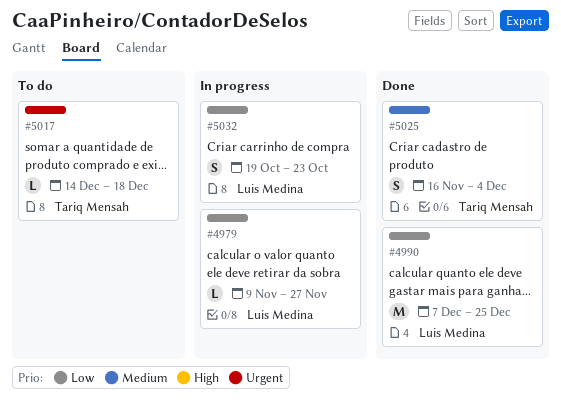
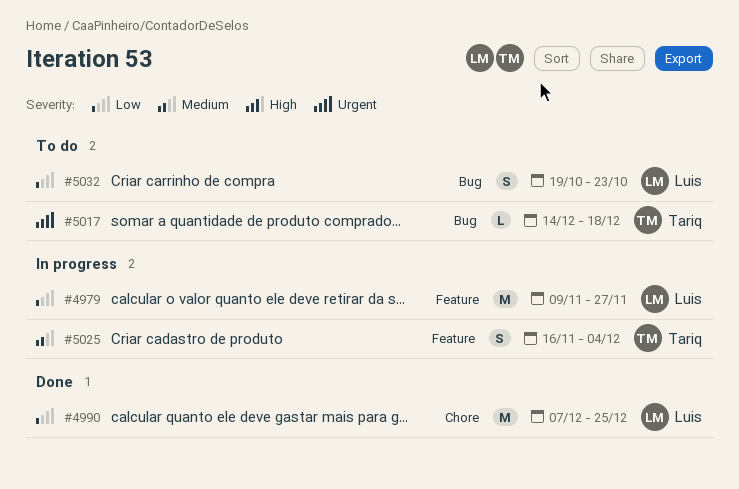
#4979, estimate: L -> M
#5025, status: Done -> In progress
#5032, status: In progress -> To do

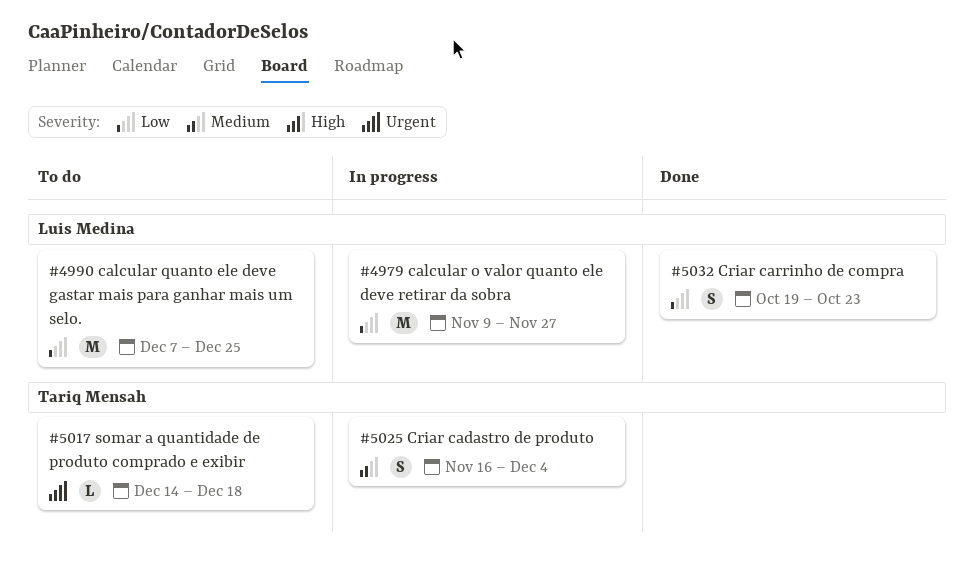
#4990, status: Done -> To do
#5032, status: To do -> Done

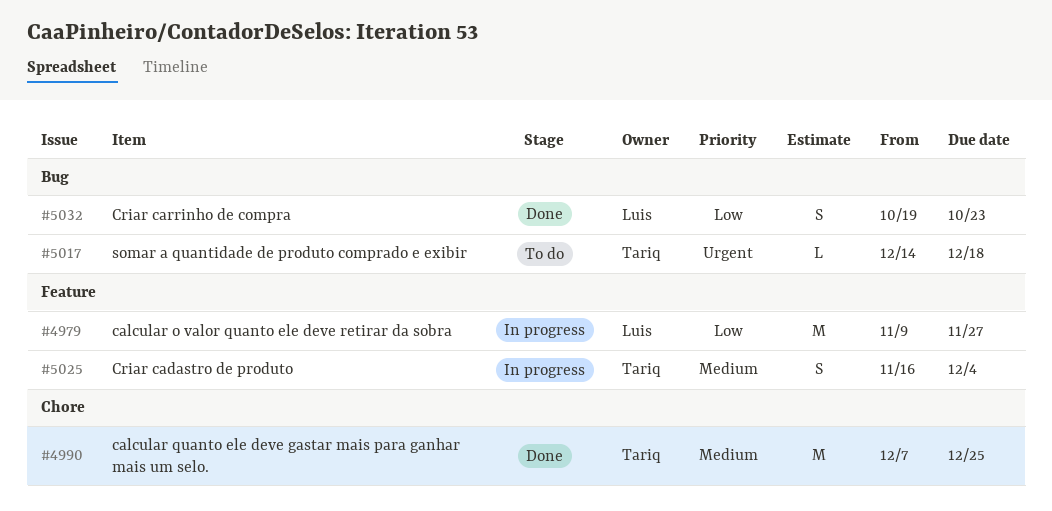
#4990, status: To do -> Done
#4990, owner: Luis Medina -> Tariq Mensah
#4990, priority: Low -> Medium

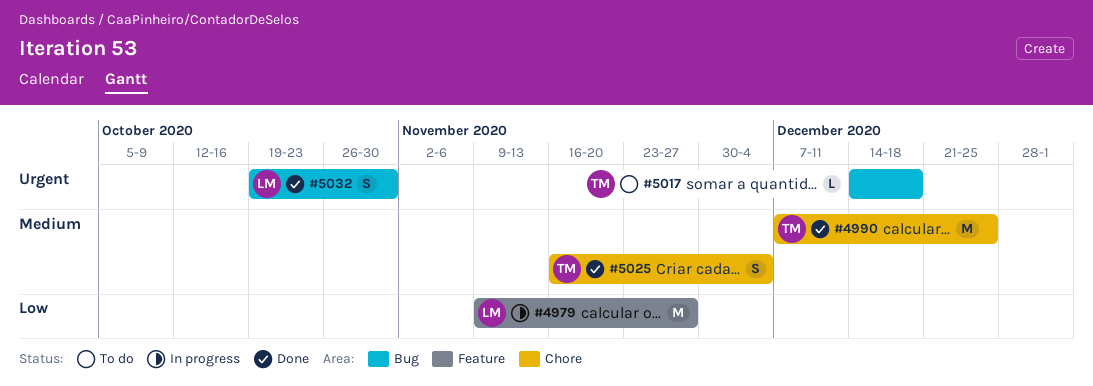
#5025, status: In progress -> Done
#5025, label: Feature -> Chore
#5032, priority: Low -> Urgent
#5032, due: Oct 23 -> Oct 30

